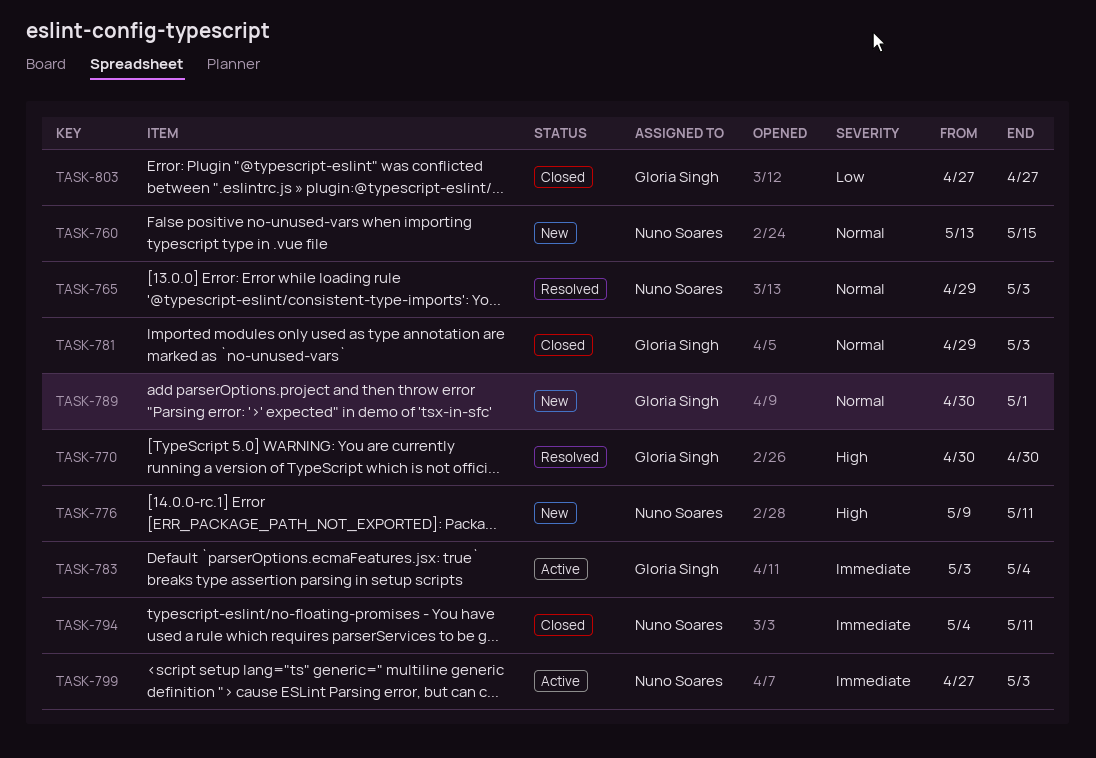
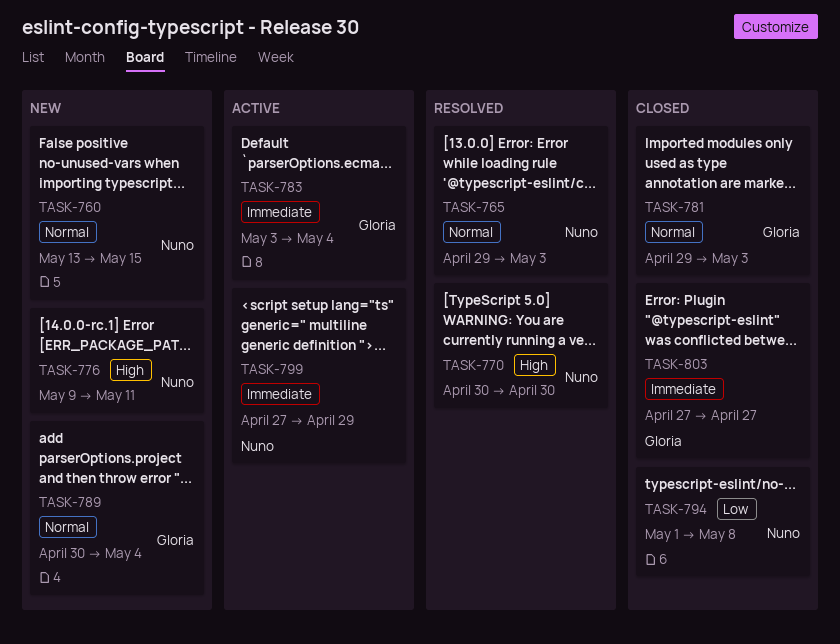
TASK-770, owner: Gloria Singh -> Nuno Soares
TASK-789, due: May 1 -> May 4
TASK-794, priority: Immediate -> Low
TASK-794, start: May 4 -> May 1
TASK-794, due: May 11 -> May 8
TASK-799, due: May 3 -> Apr 29
TASK-803, priority: Low -> Immediate

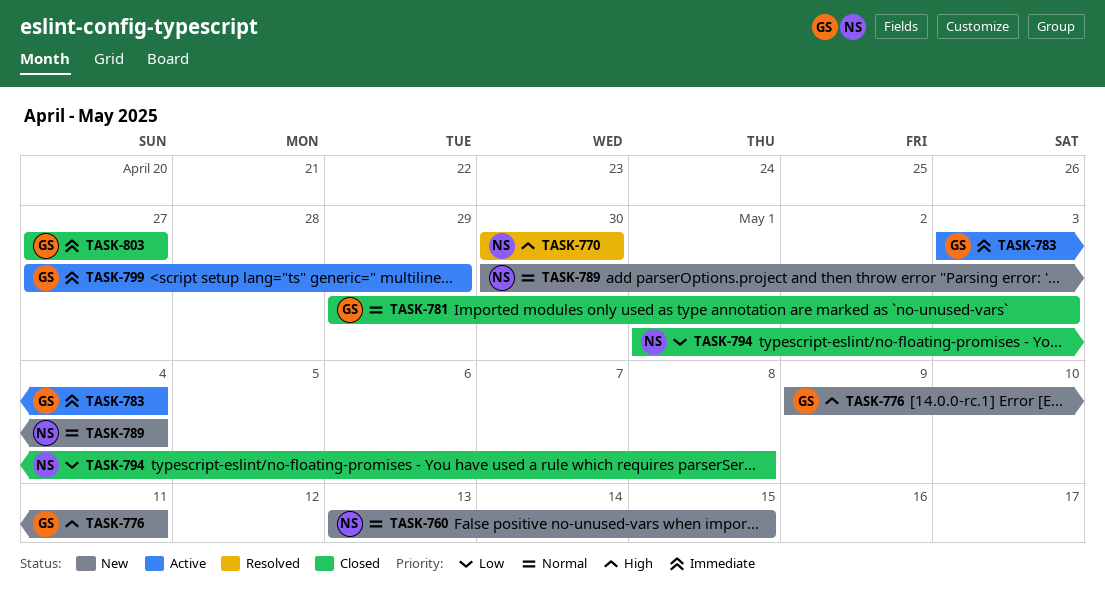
TASK-765: present -> none
TASK-776, owner: Nuno -> Gloria
TASK-789, owner: Gloria -> Nuno
TASK-799, owner: Nuno -> Gloria

